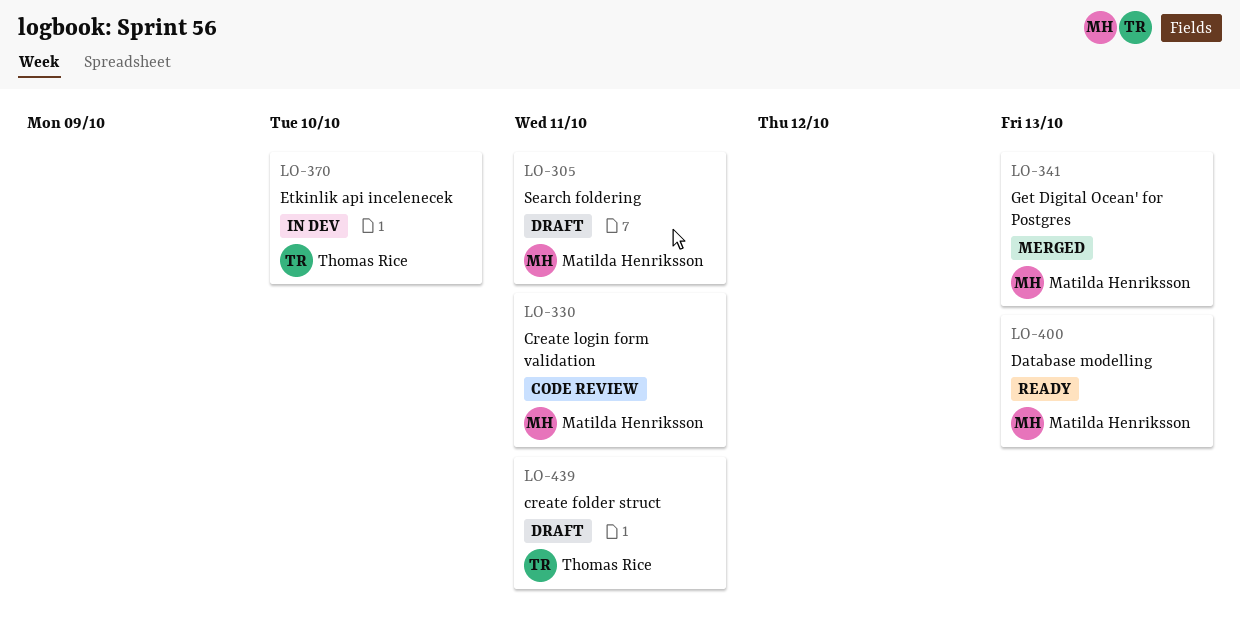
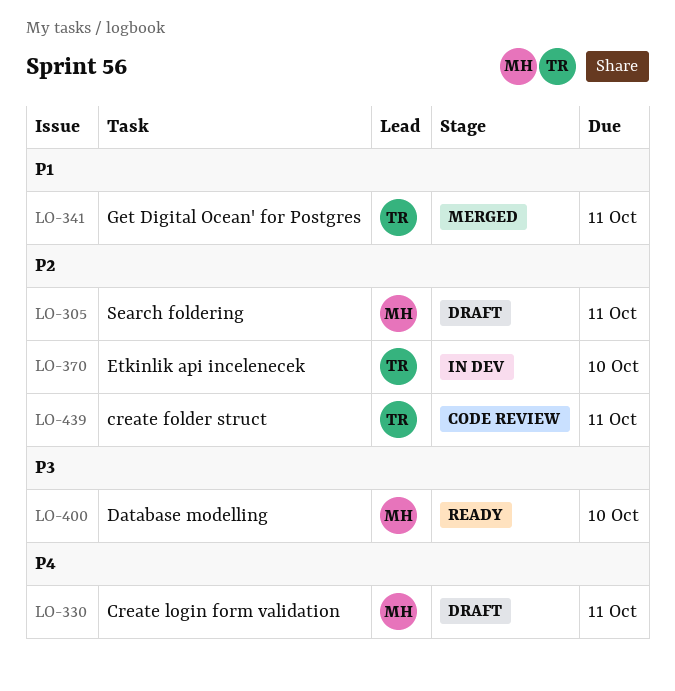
LO-330, status: Code review -> Draft
LO-341, owner: Matilda Henriksson -> Thomas Rice
LO-341, due: Oct 13 -> Oct 11
LO-400, due: Oct 13 -> Oct 10
LO-439, status: Draft -> Code review

